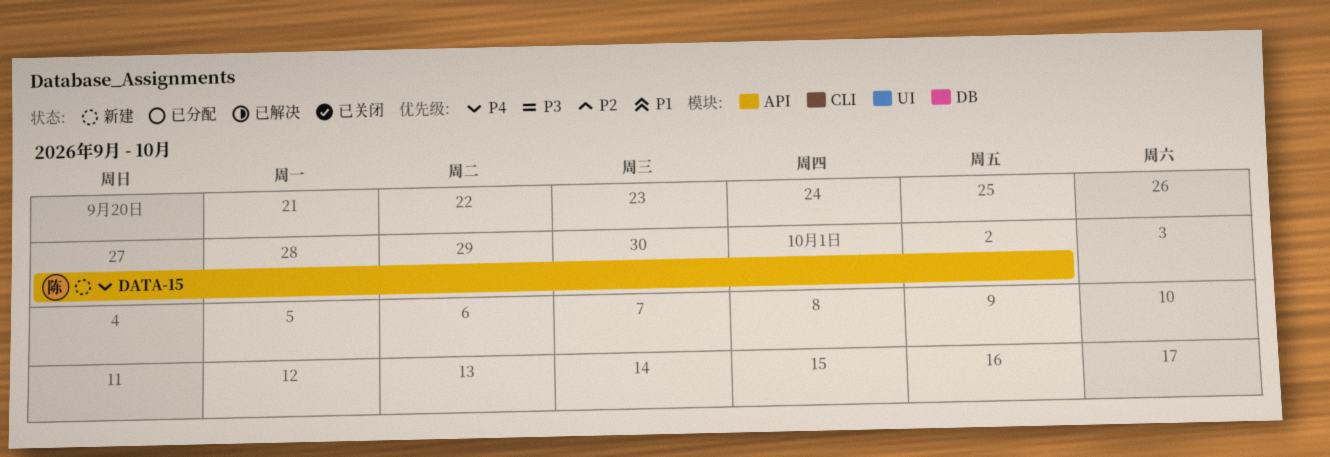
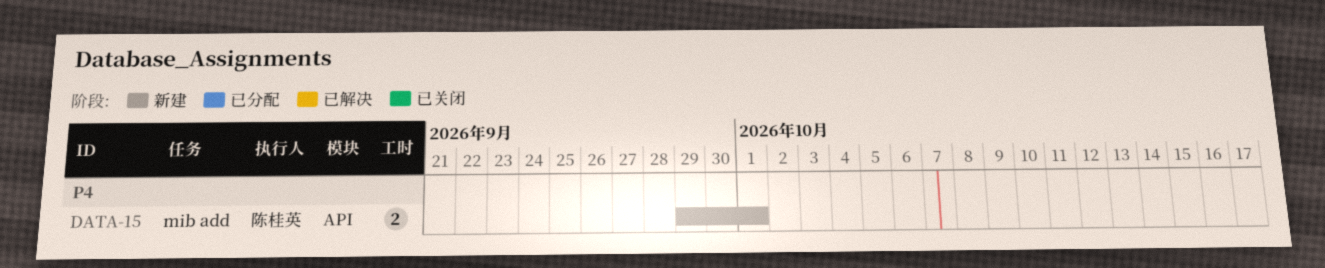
DATA-15, start: Sep 27 -> Sep 29
DATA-15, due: Oct 2 -> Oct 1

